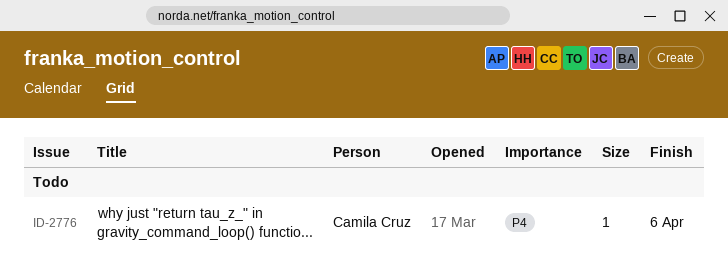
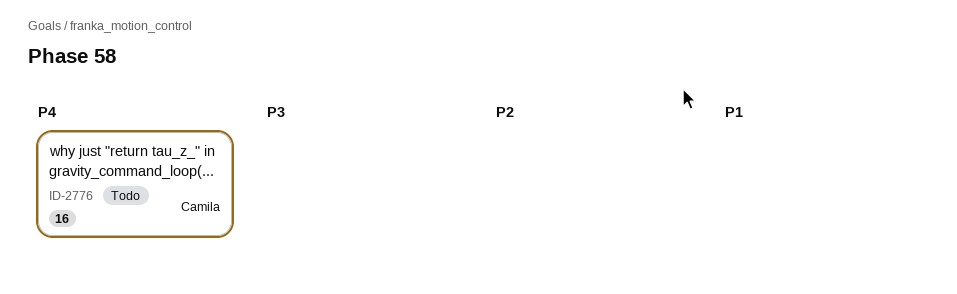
ID-2776, estimate: 1 -> 16

